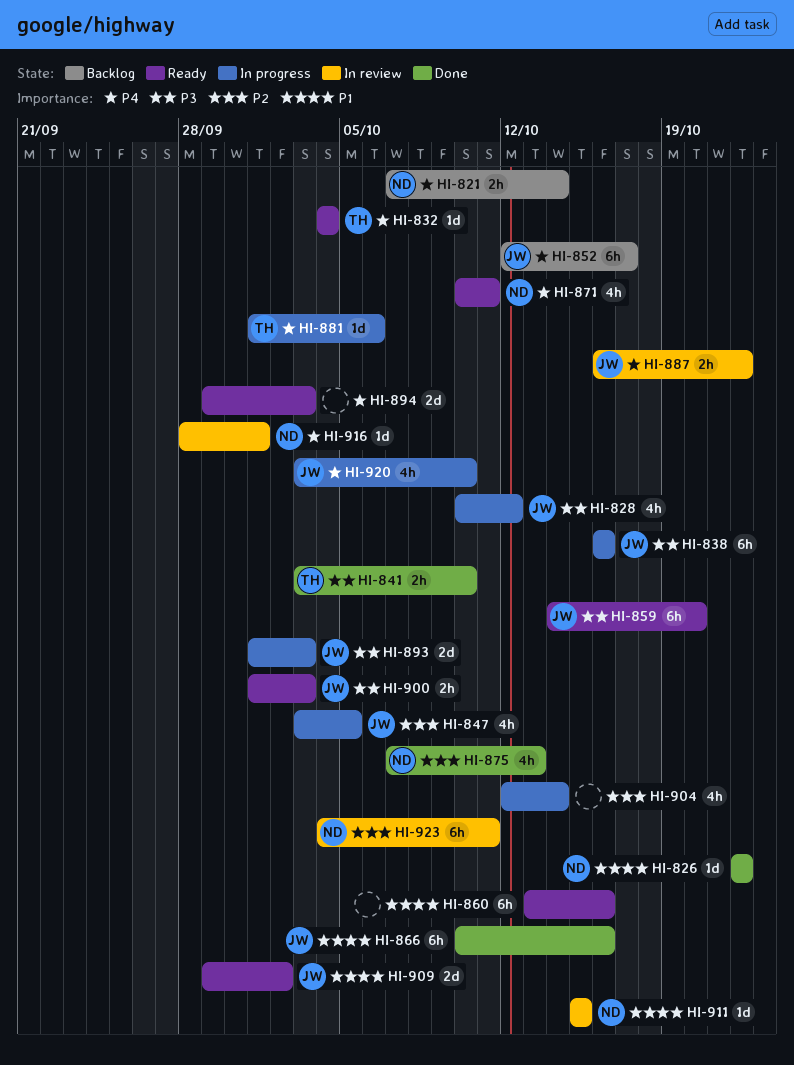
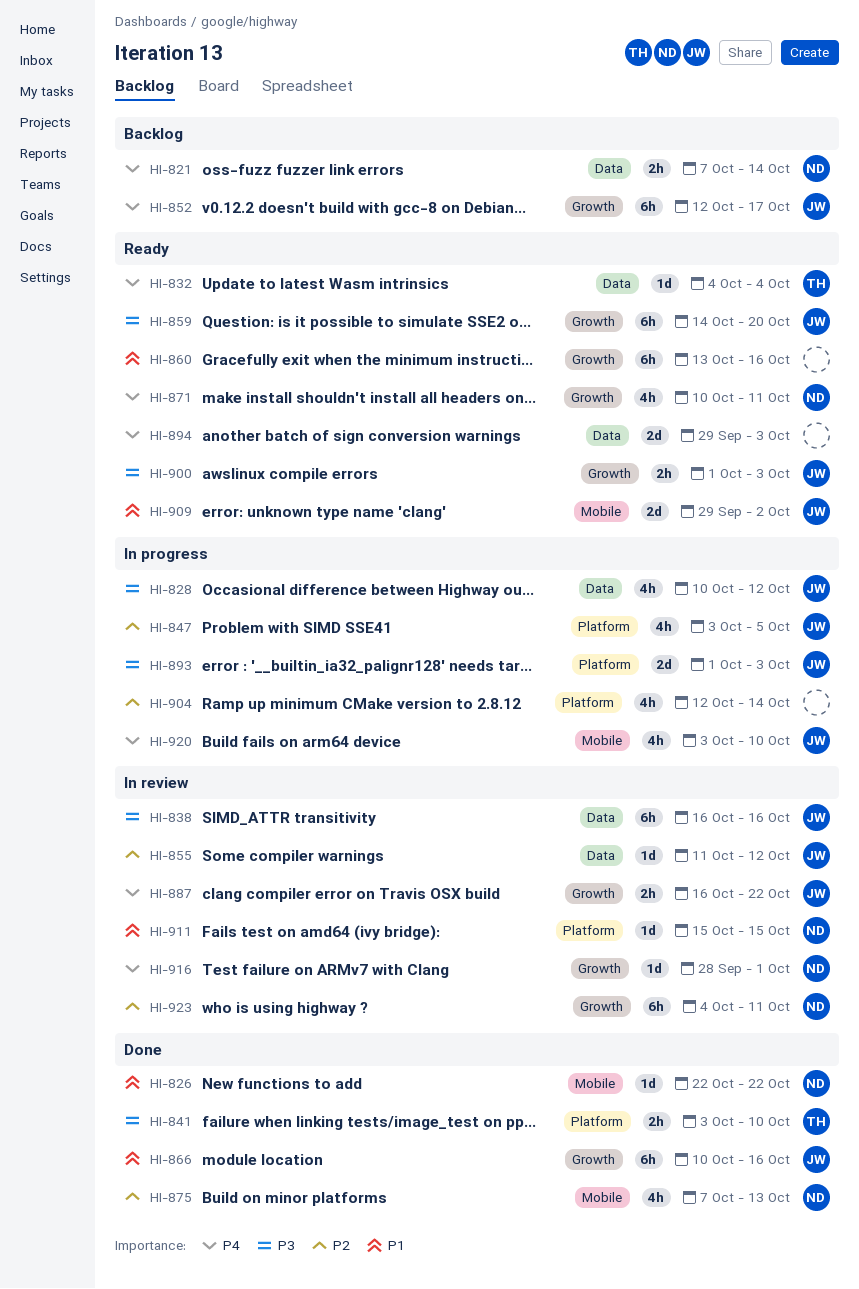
HI-838, status: In progress -> In review
HI-855: none -> present
HI-881: present -> none

